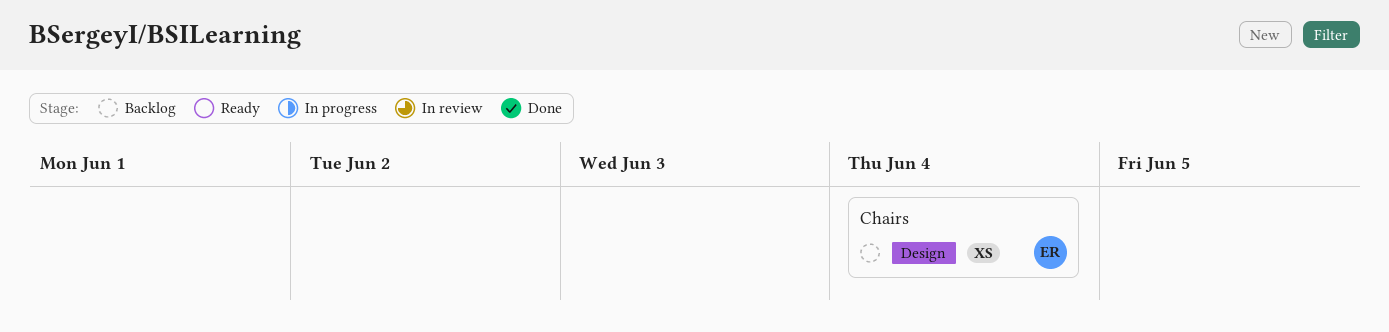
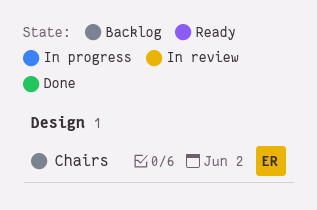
Chairs, due: Jun 4 -> Jun 2

